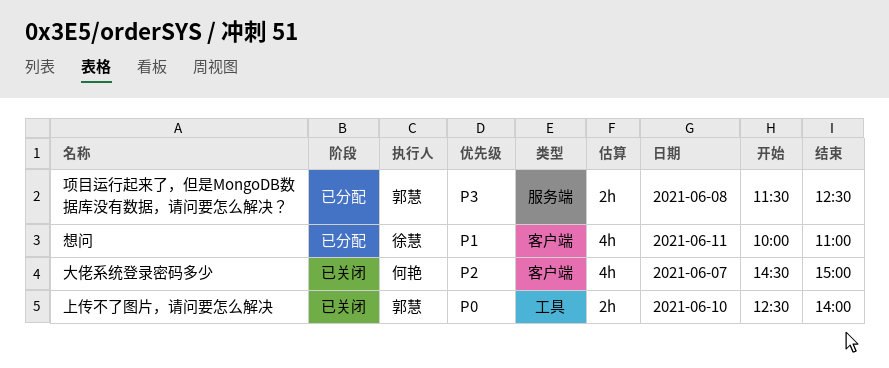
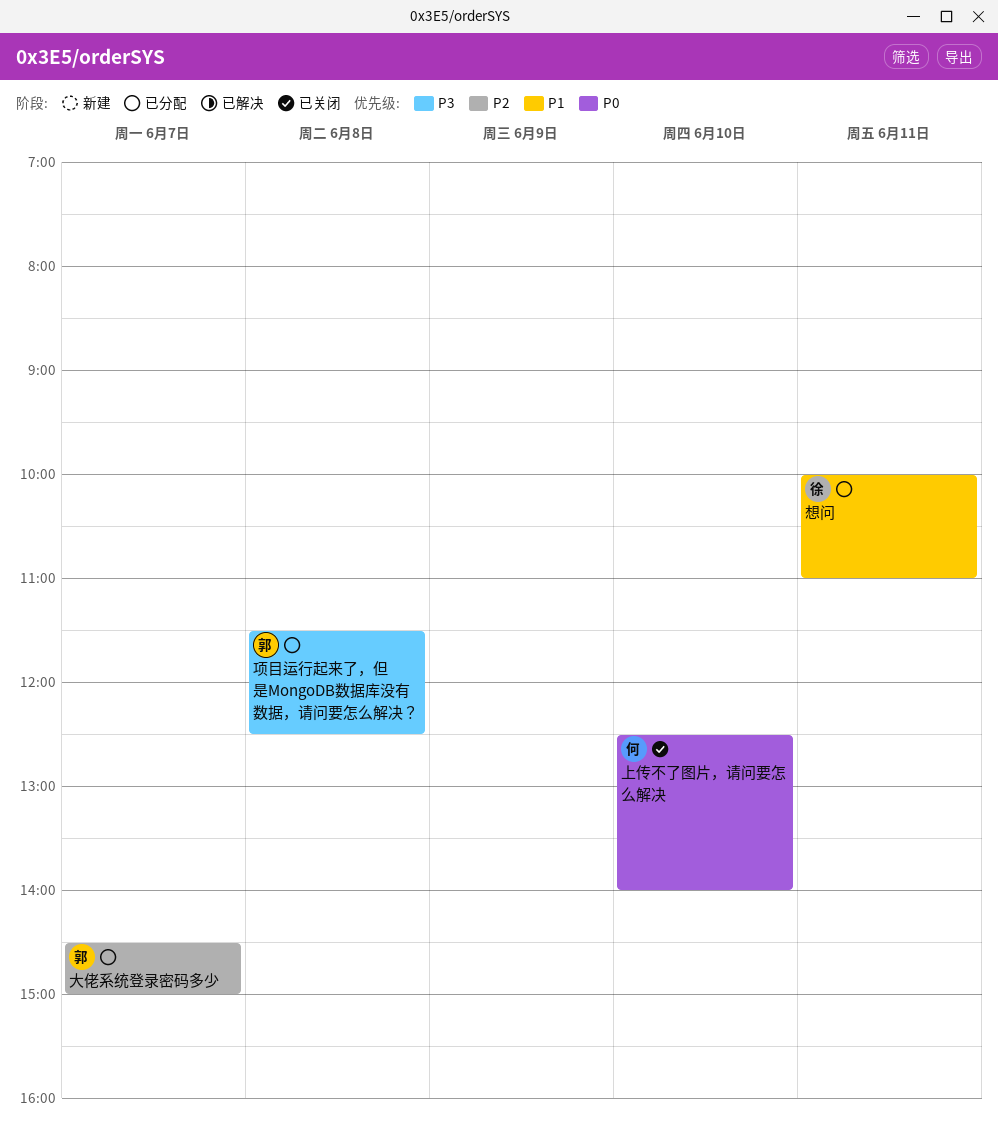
上传不了图片，请问要怎么解决, owner: 郭慧 -> 何艳
大佬系统登录密码多少, status: 已关闭 -> 已分配
大佬系统登录密码多少, owner: 何艳 -> 郭慧

